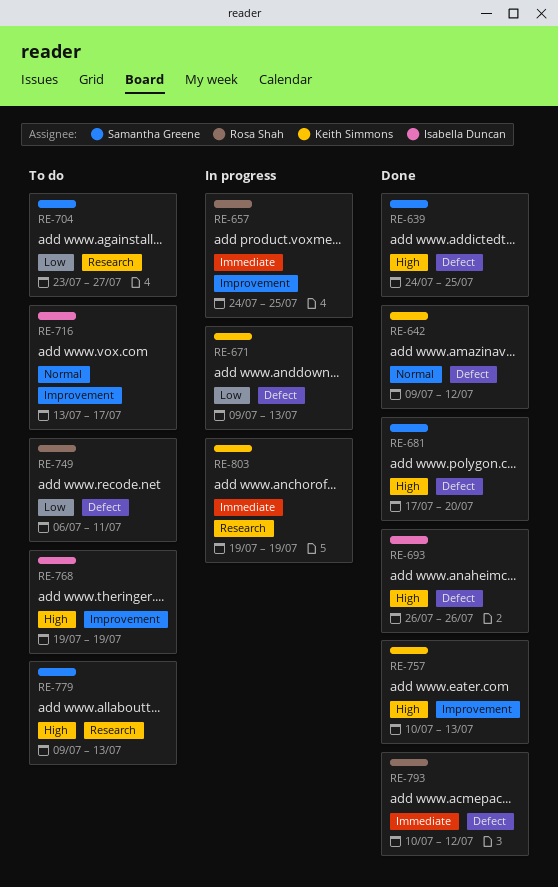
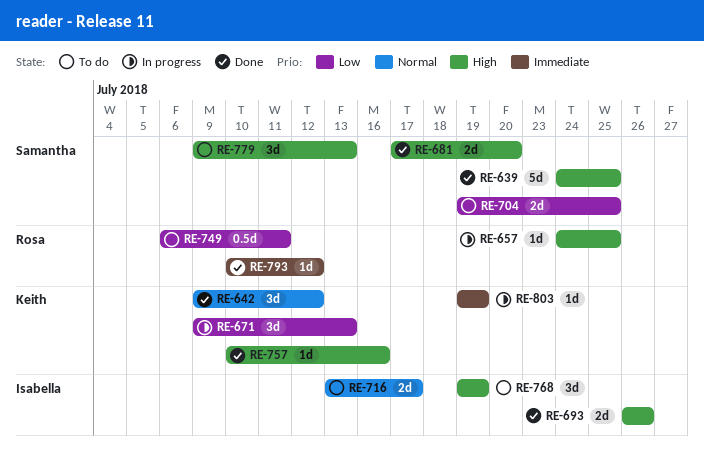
RE-657, priority: Immediate -> High
RE-704, start: Jul 23 -> Jul 19
RE-704, due: Jul 27 -> Jul 25
RE-757, due: Jul 13 -> Jul 16

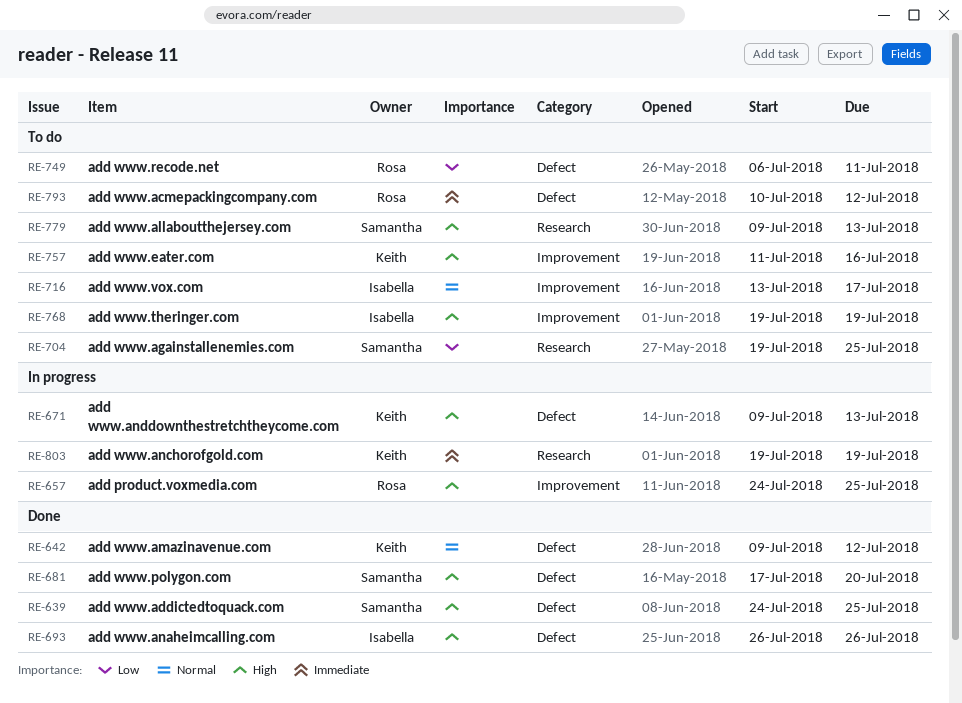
RE-671, priority: Low -> High
RE-757, status: Done -> To do
RE-757, start: Jul 10 -> Jul 11
RE-793, status: Done -> To do

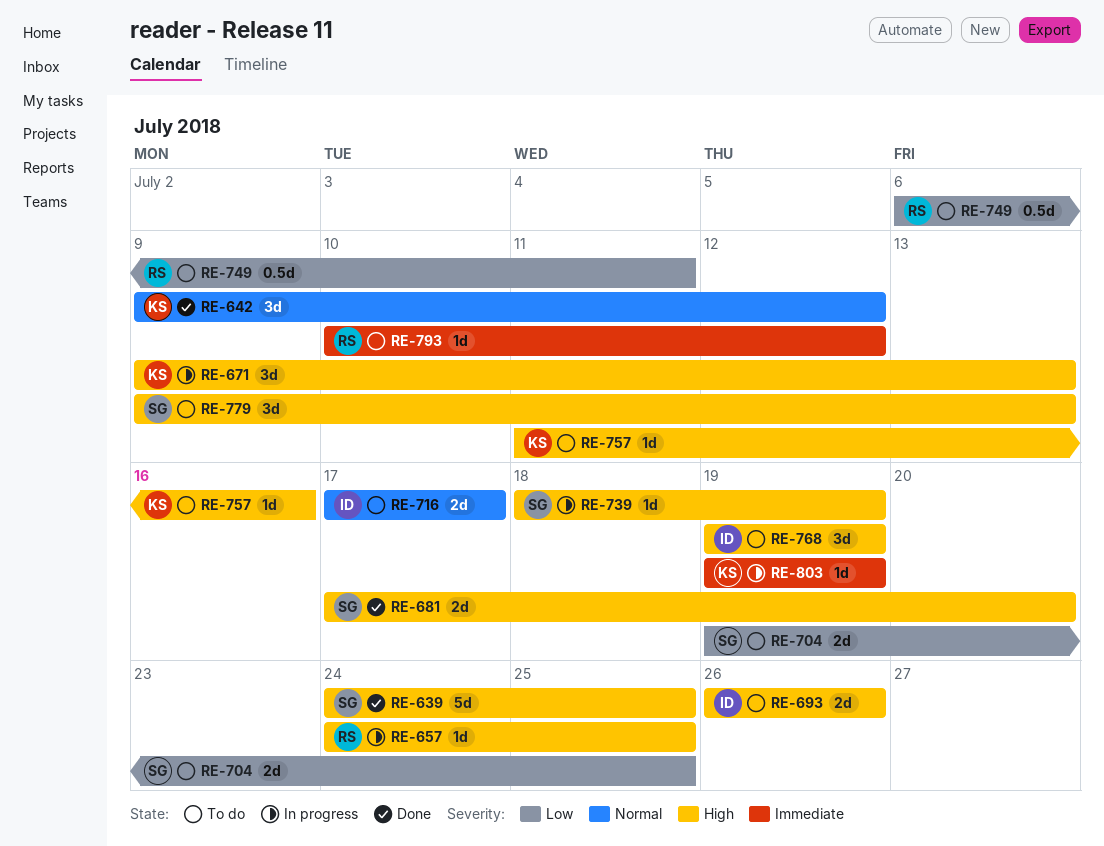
RE-693, status: Done -> To do
RE-716, start: Jul 13 -> Jul 17
RE-739: none -> present

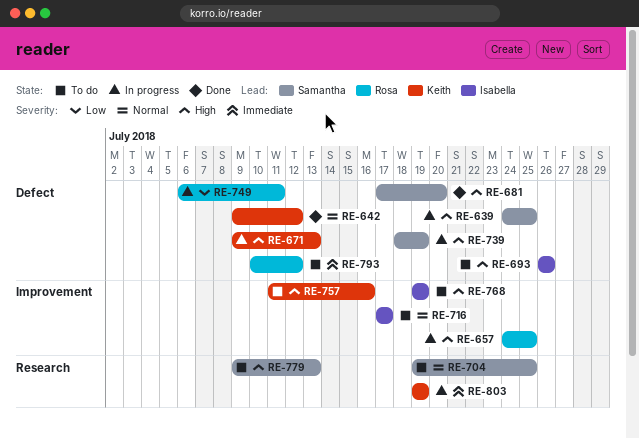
RE-639, status: Done -> In progress
RE-704, priority: Low -> Normal
RE-749, status: To do -> In progress

